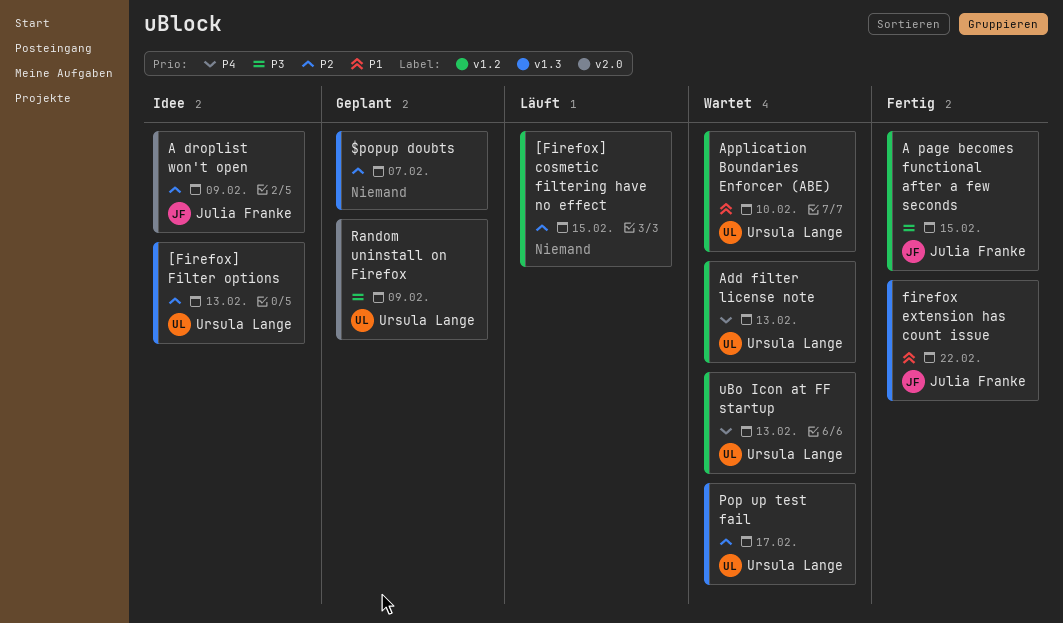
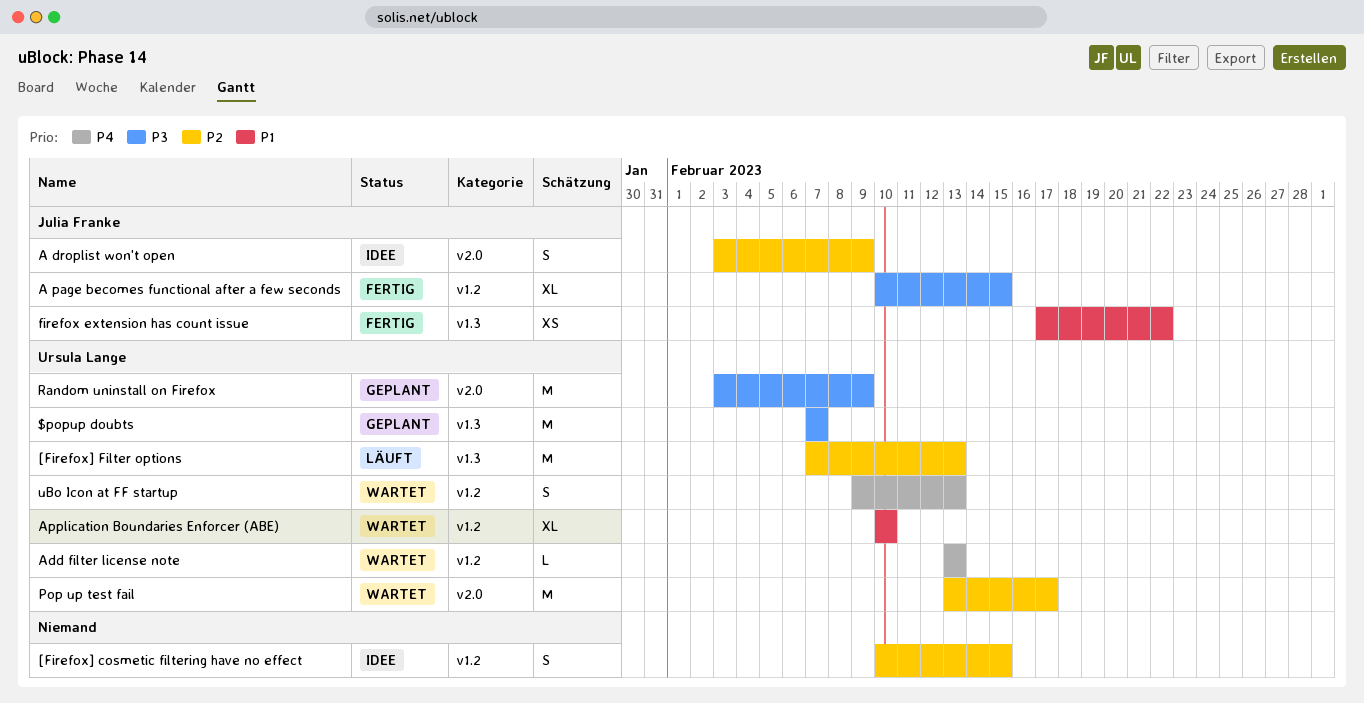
$popup doubts, owner: none -> Ursula Lange
$popup doubts, priority: P2 -> P3
[Firefox] cosmetic filtering have no effect, status: Läuft -> Idee
[Firefox] Filter options, status: Idee -> Läuft
Pop up test fail, label: v1.3 -> v2.0

